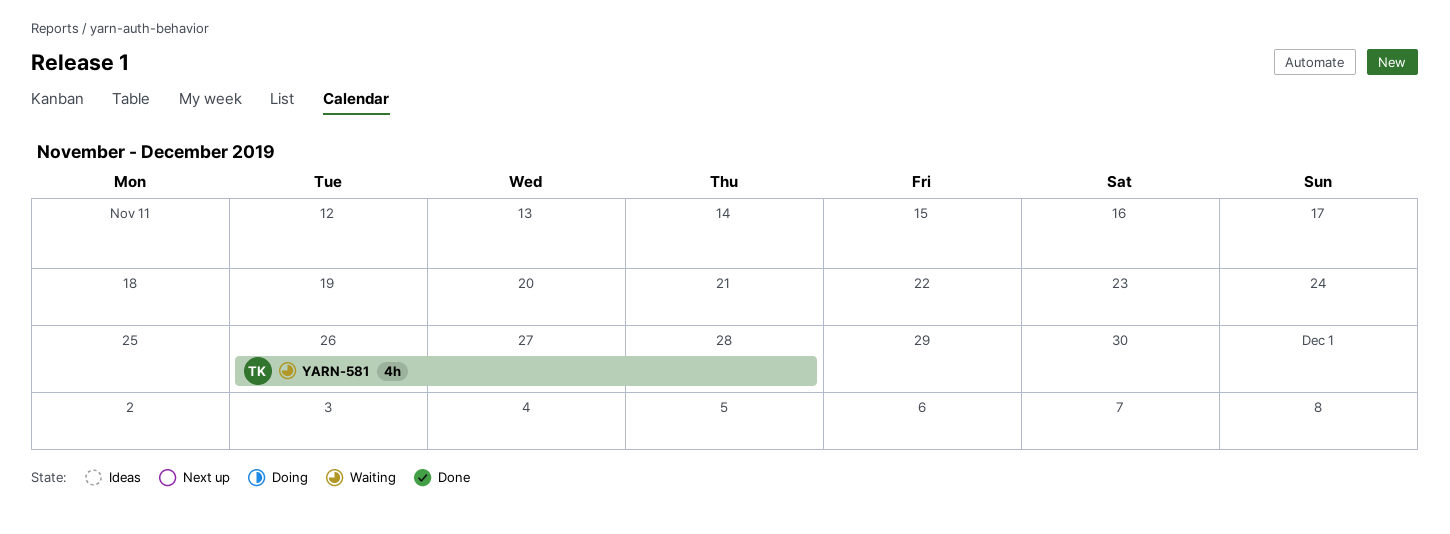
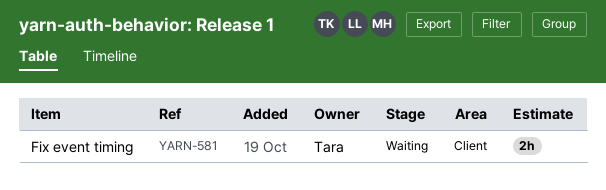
YARN-581, estimate: 4h -> 2h

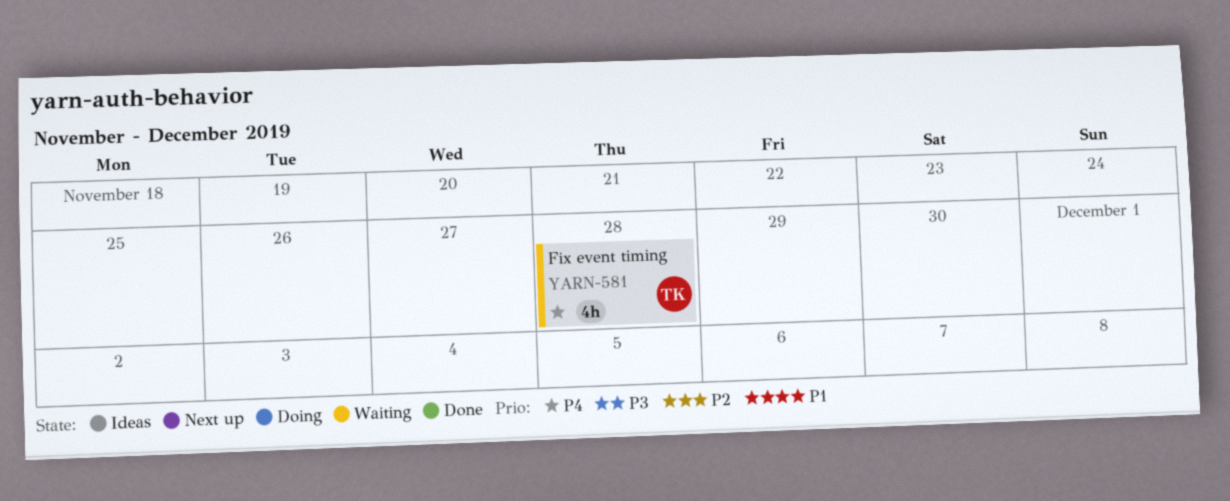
YARN-581, estimate: 2h -> 4h

